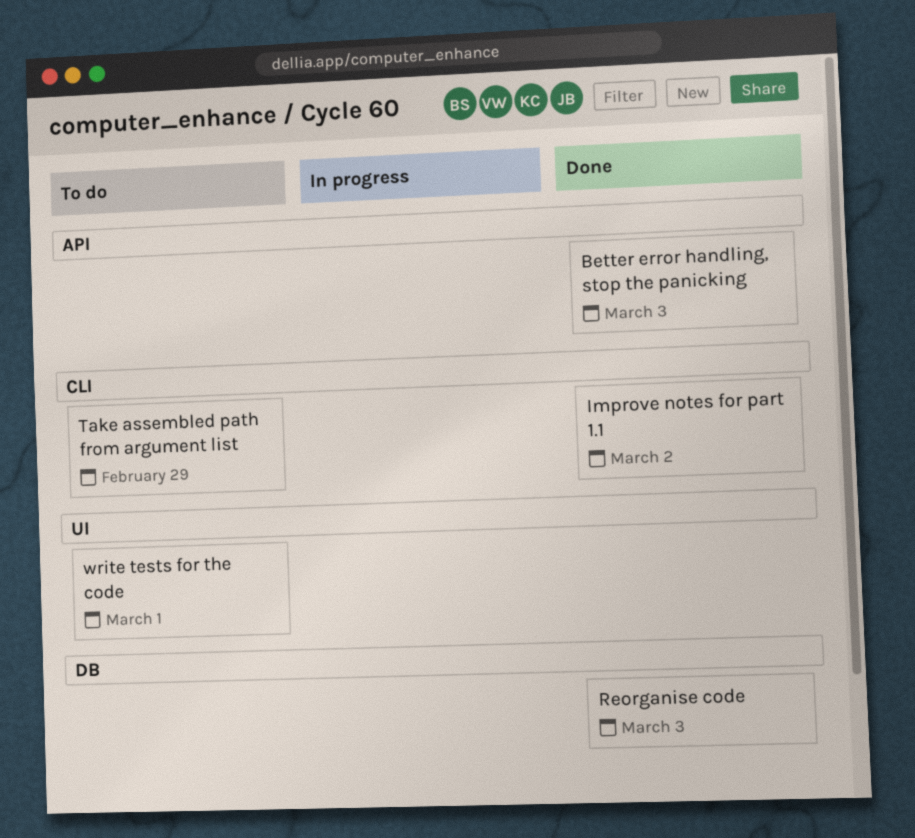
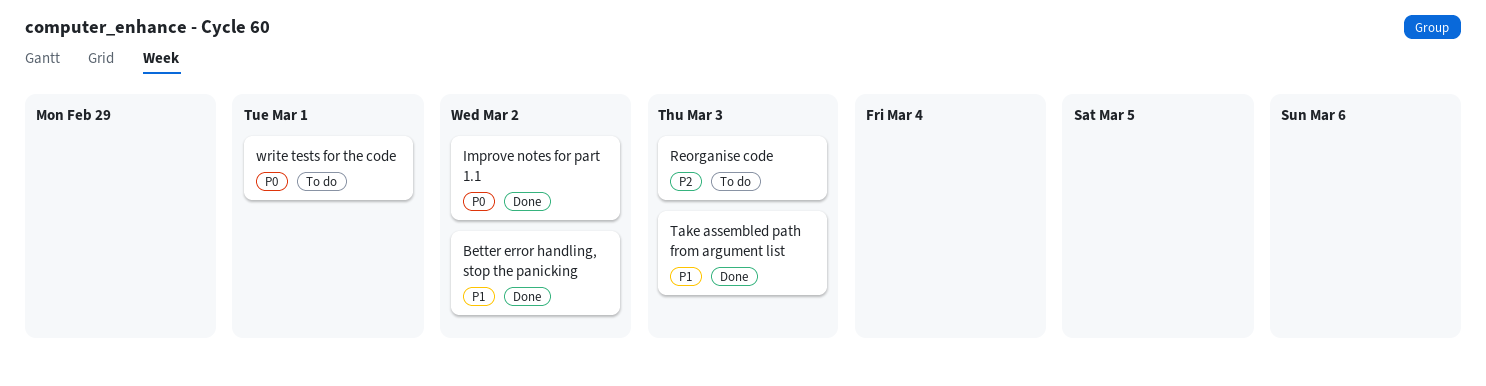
Better error handling, stop the panicking, due: Mar 3 -> Mar 2
Reorganise code, status: Done -> To do
Take assembled path from argument list, status: To do -> Done
Take assembled path from argument list, due: Feb 29 -> Mar 3

